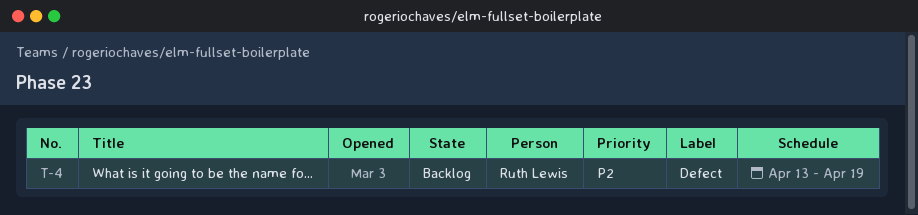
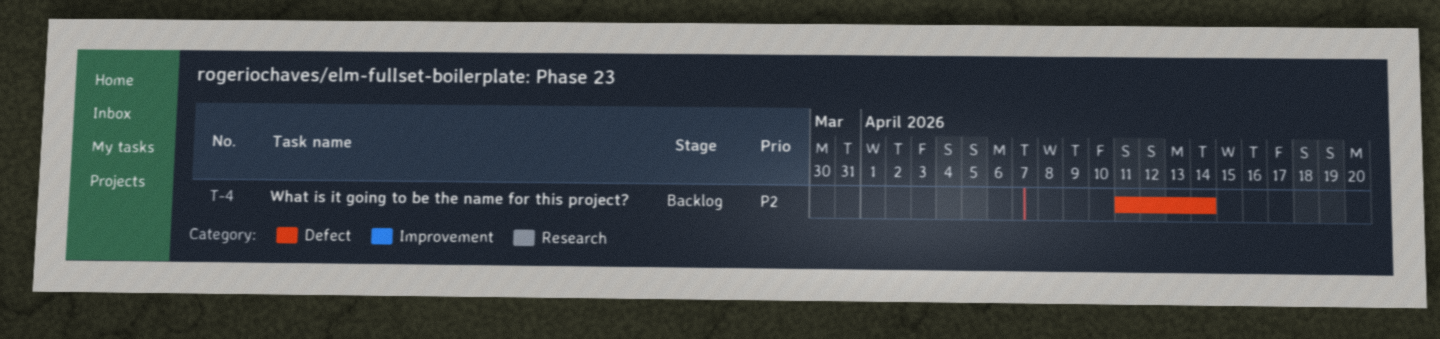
T-4, start: Apr 13 -> Apr 11
T-4, due: Apr 19 -> Apr 14

